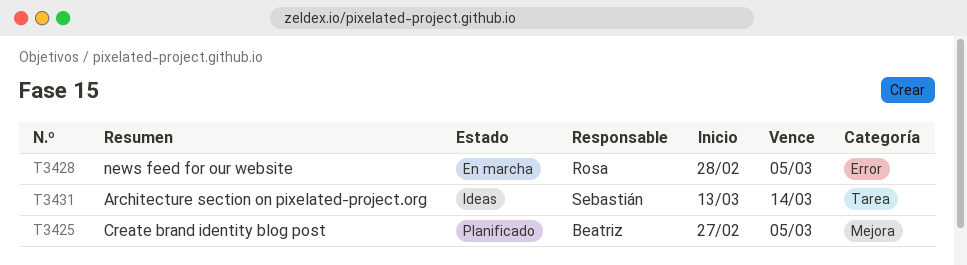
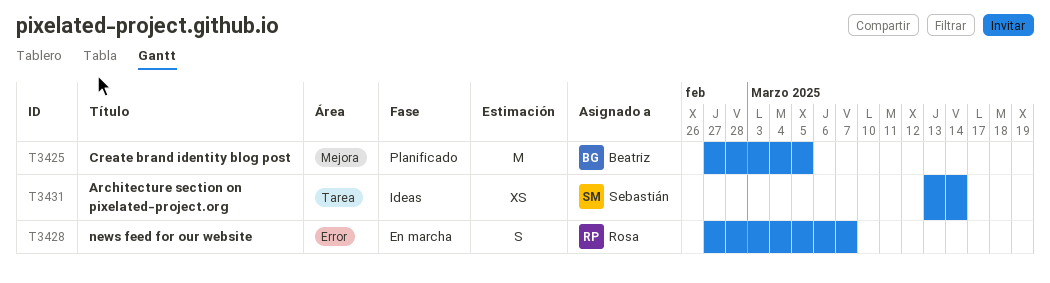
T3428, start: Feb 28 -> Feb 27
T3428, due: Mar 5 -> Mar 7

